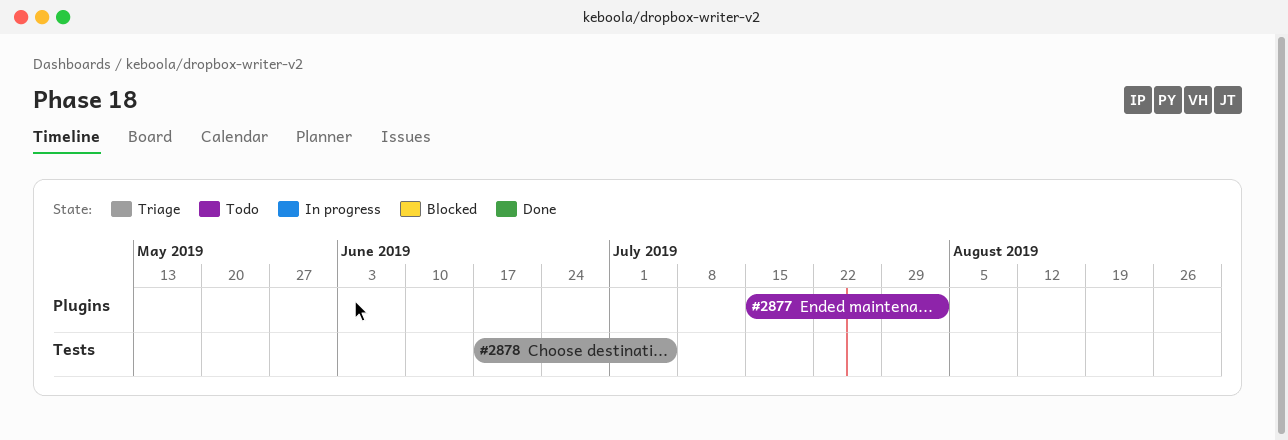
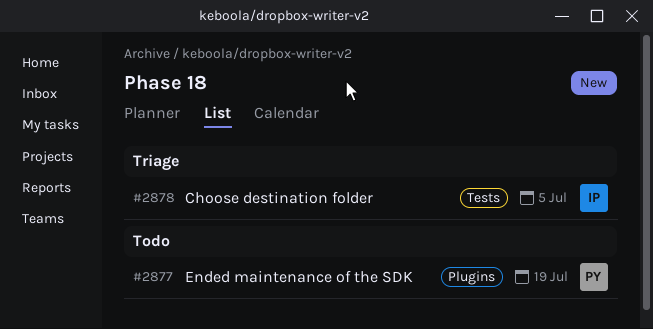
#2877, due: Aug 2 -> Jul 19

